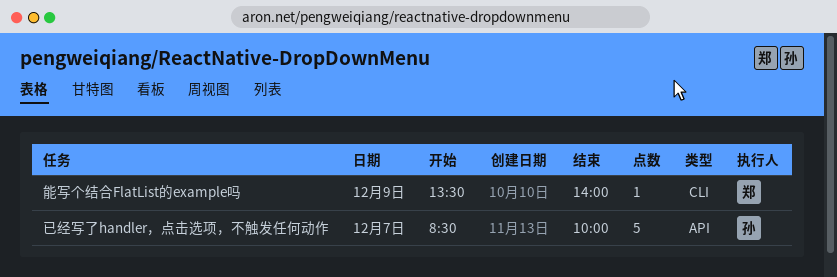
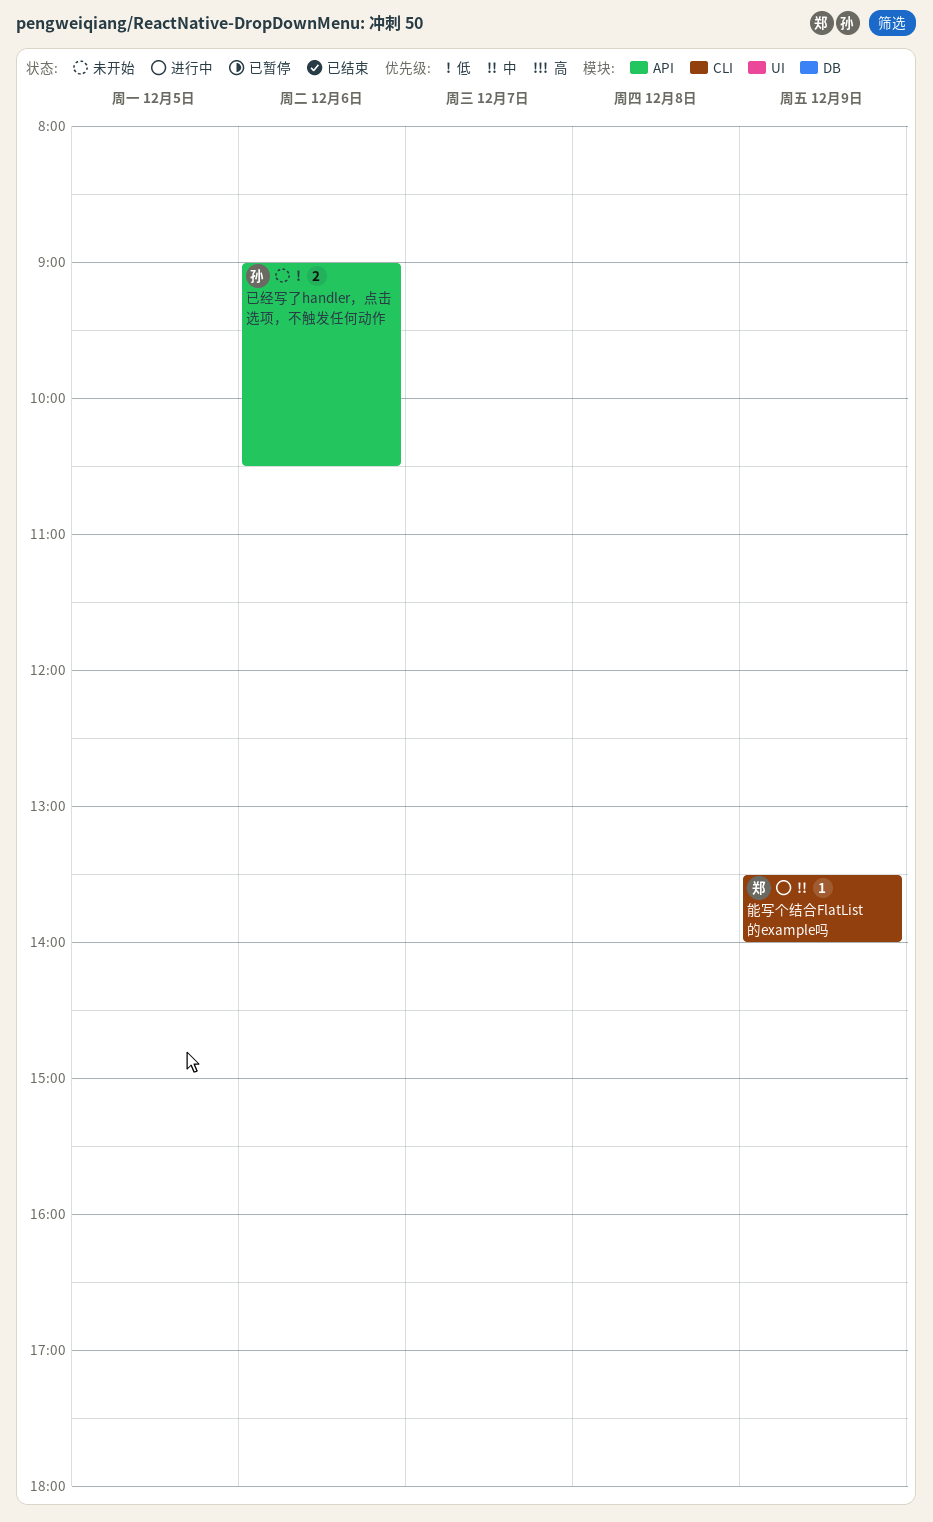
已经写了handler，点击选项，不触发任何动作, estimate: 5 -> 2
已经写了handler，点击选项，不触发任何动作, day: Dec 7 -> Dec 6
已经写了handler，点击选项，不触发任何动作, begins: 08:30 -> 09:00
已经写了handler，点击选项，不触发任何动作, ends: 10:00 -> 10:30

